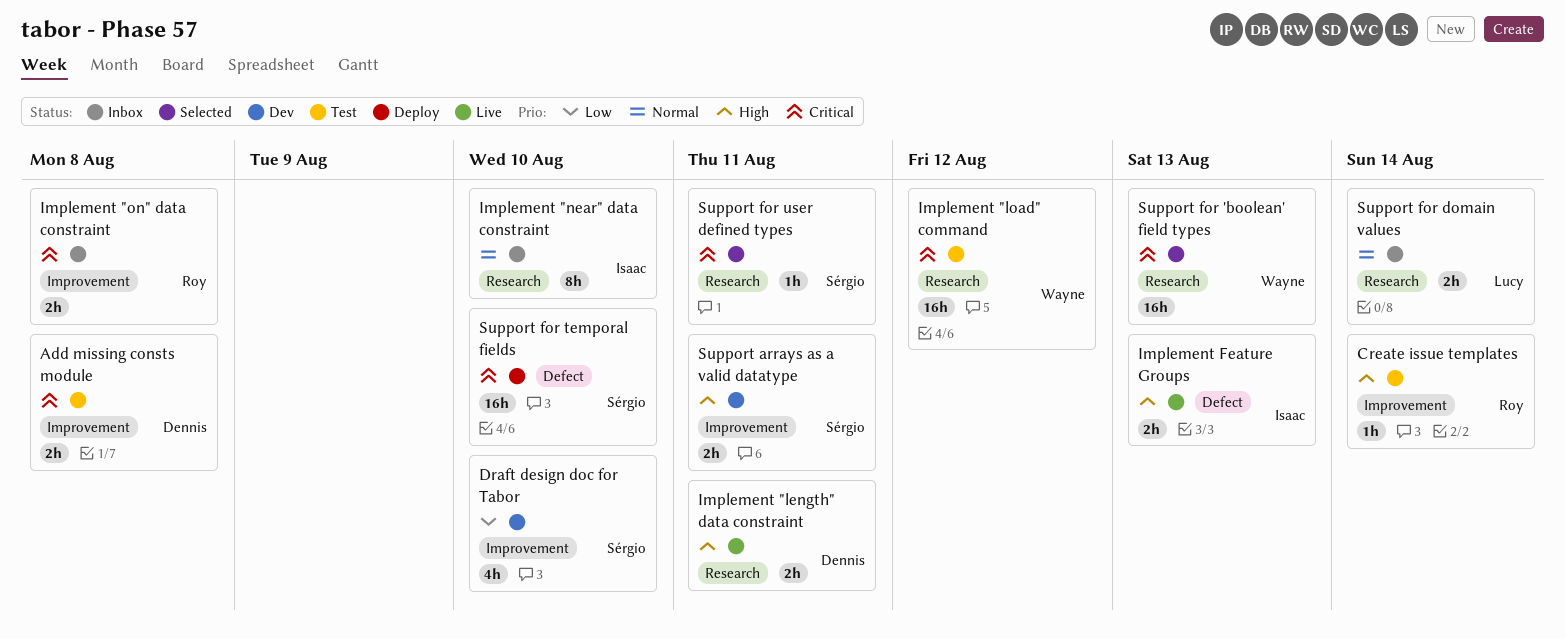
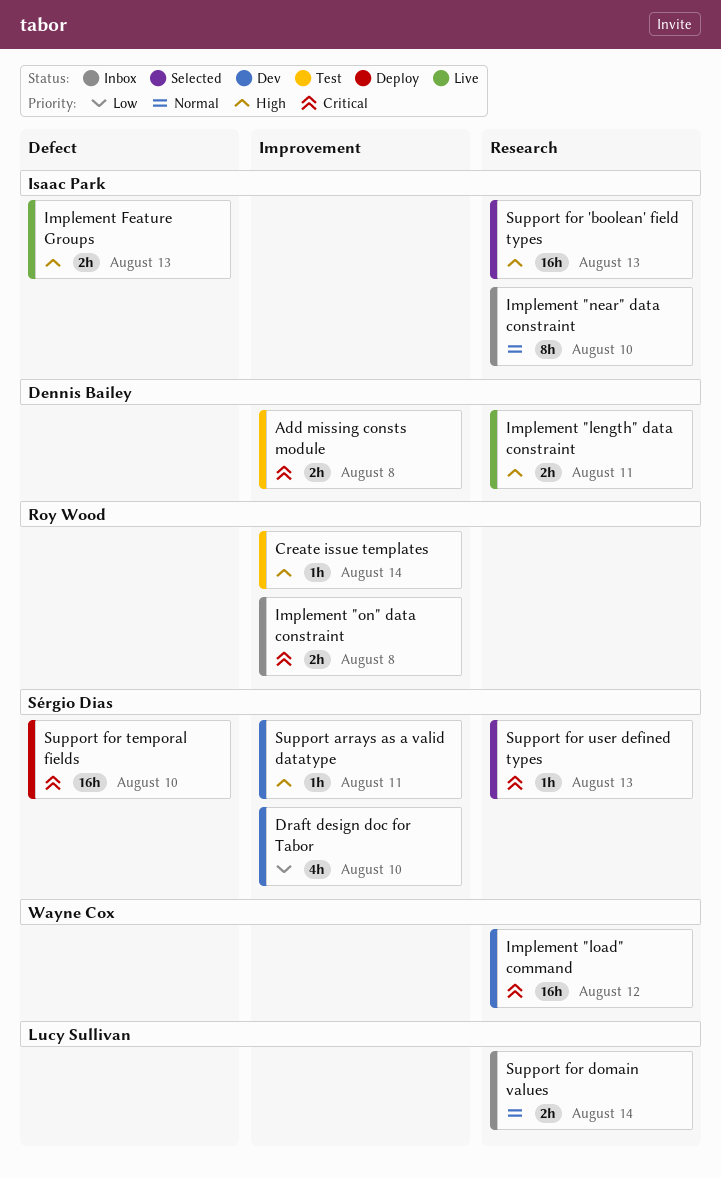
Implement "load" command, status: Test -> Dev
Support arrays as a valid datatype, estimate: 2h -> 1h
Support for 'boolean' field types, owner: Wayne Cox -> Isaac Park
Support for 'boolean' field types, priority: Critical -> High
Support for user defined types, due: Aug 11 -> Aug 13

